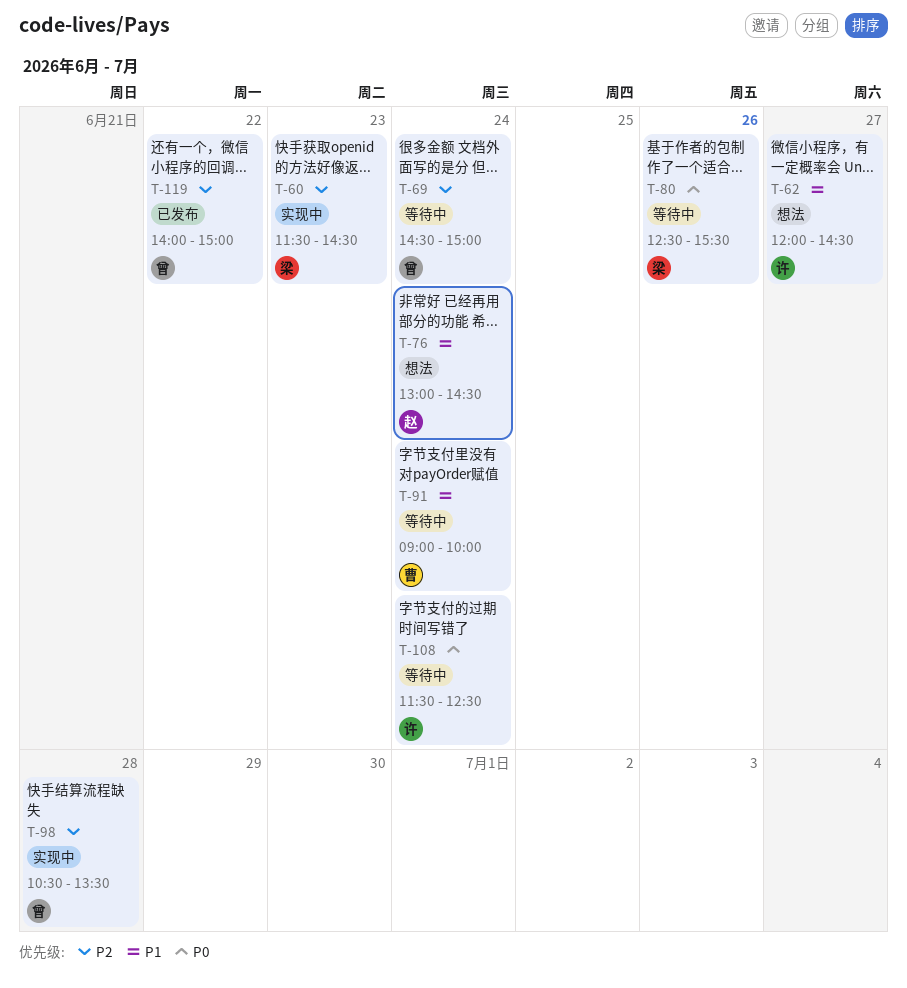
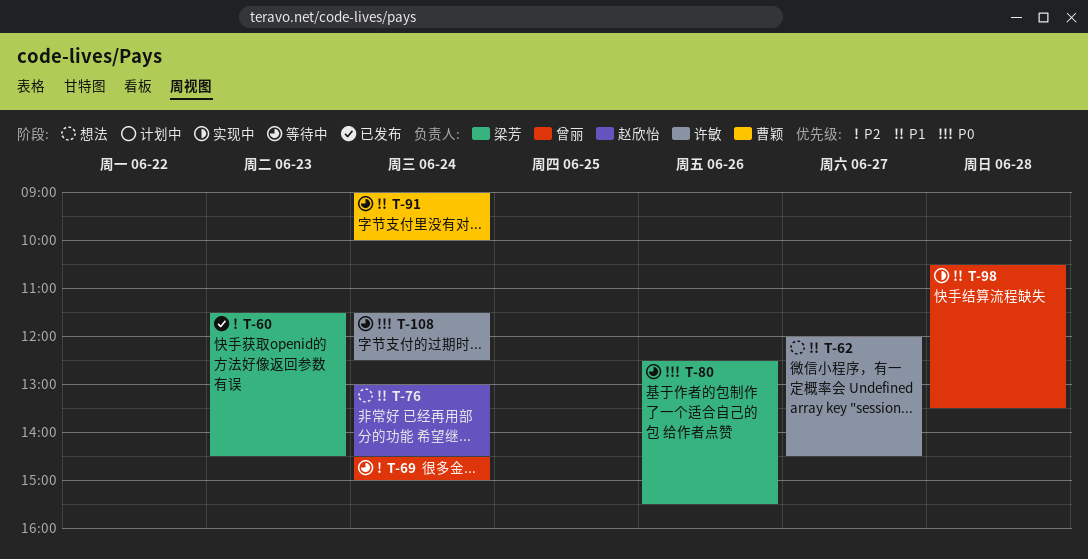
T-60, status: 实现中 -> 已发布
T-98, priority: P2 -> P1
T-119: present -> none

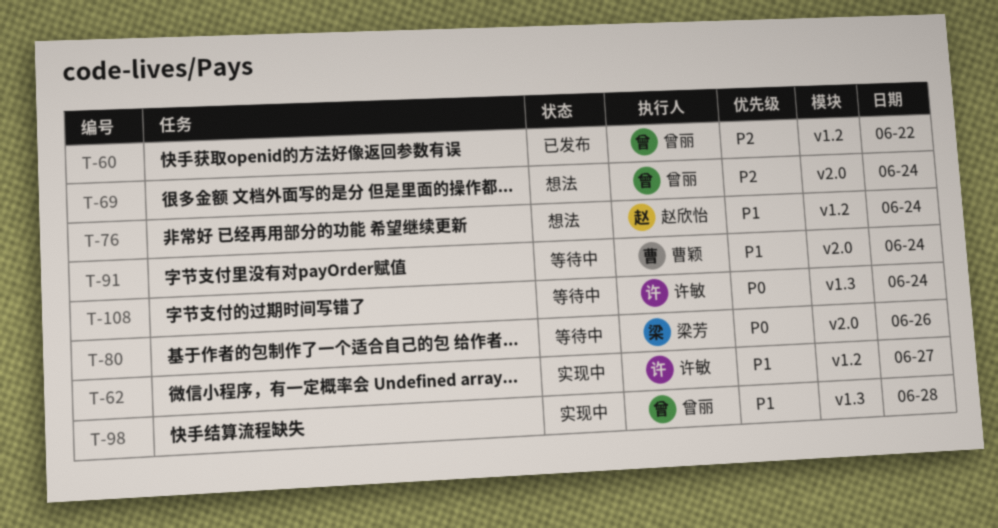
T-60, owner: 梁芳 -> 曾丽
T-60, day: Jun 23 -> Jun 22
T-62, status: 想法 -> 实现中
T-69, status: 等待中 -> 想法

